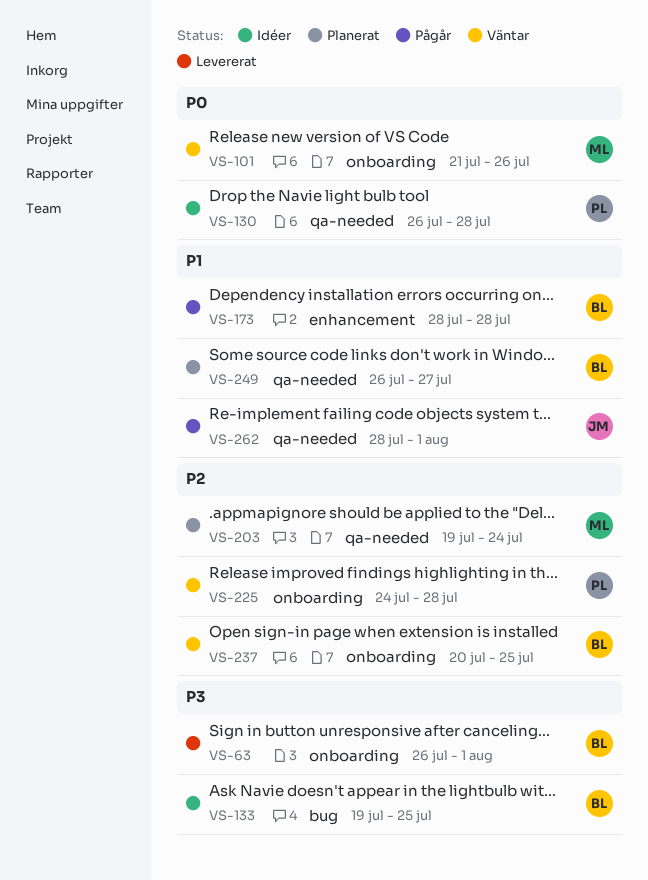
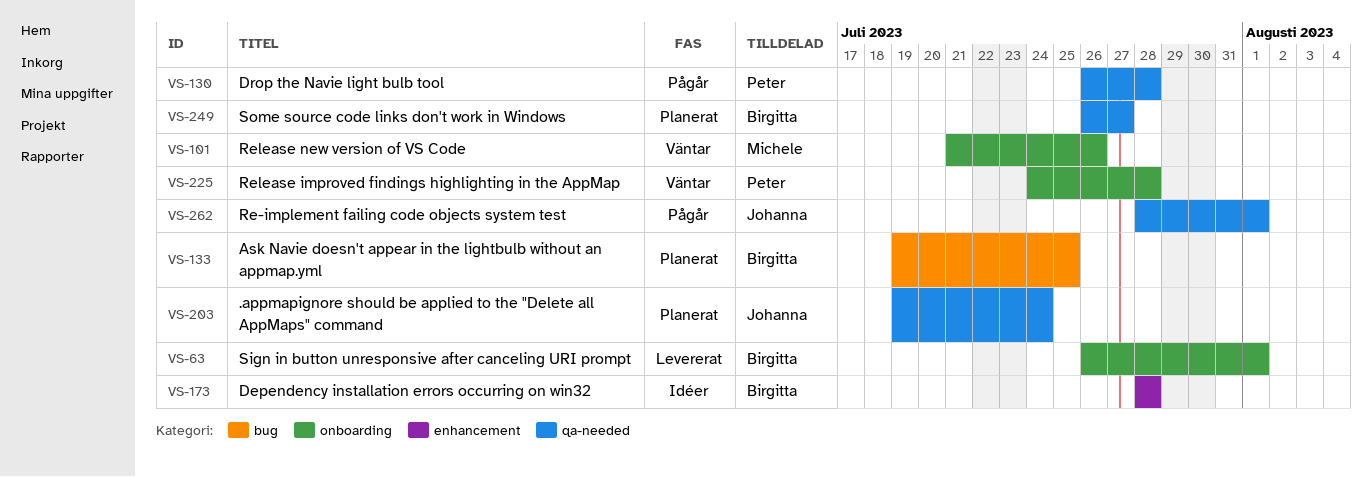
VS-130, status: Idéer -> Pågår
VS-133, status: Idéer -> Planerat
VS-173, status: Pågår -> Idéer
VS-203, owner: Michele -> Johanna
VS-237: present -> none

